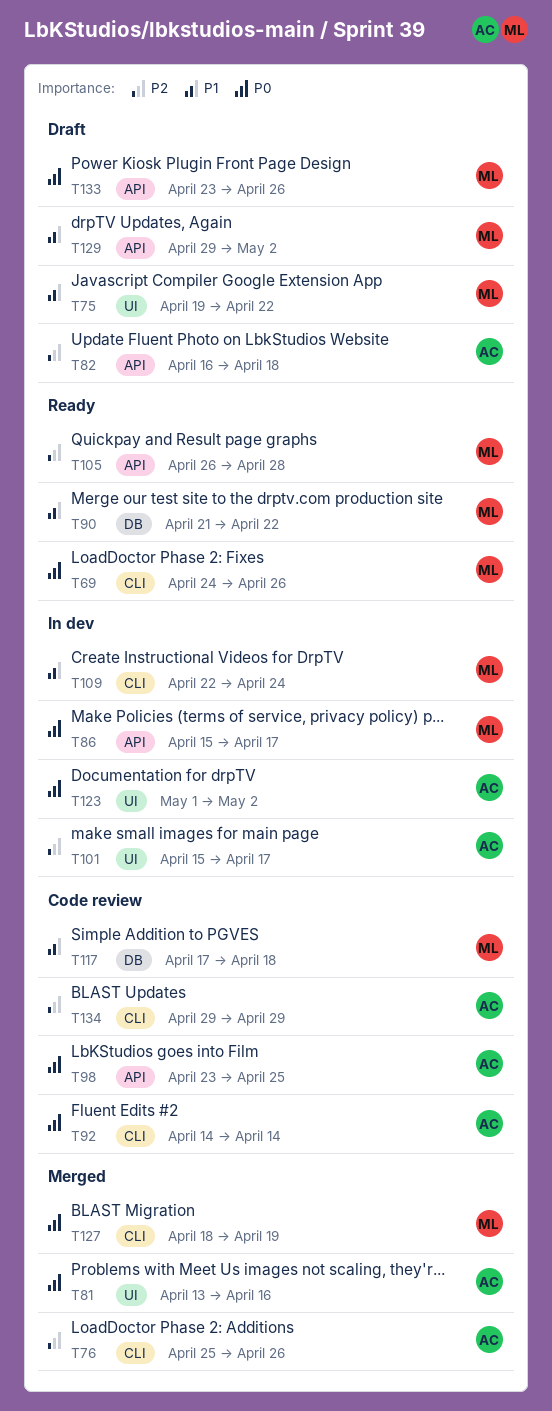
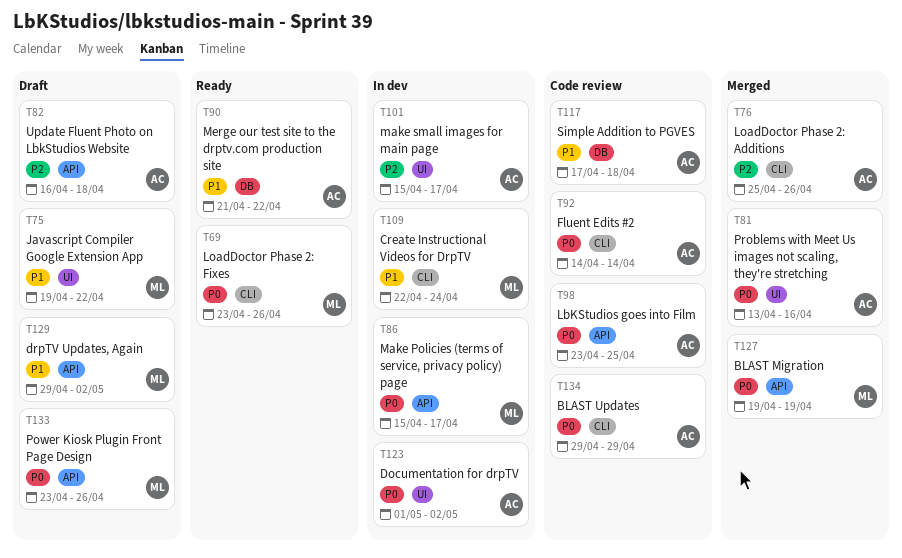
T69, start: Apr 24 -> Apr 23
T90, owner: ML -> AC
T105: present -> none
T117, owner: ML -> AC
T127, label: CLI -> API
T127, start: Apr 18 -> Apr 19
T134, priority: P2 -> P0

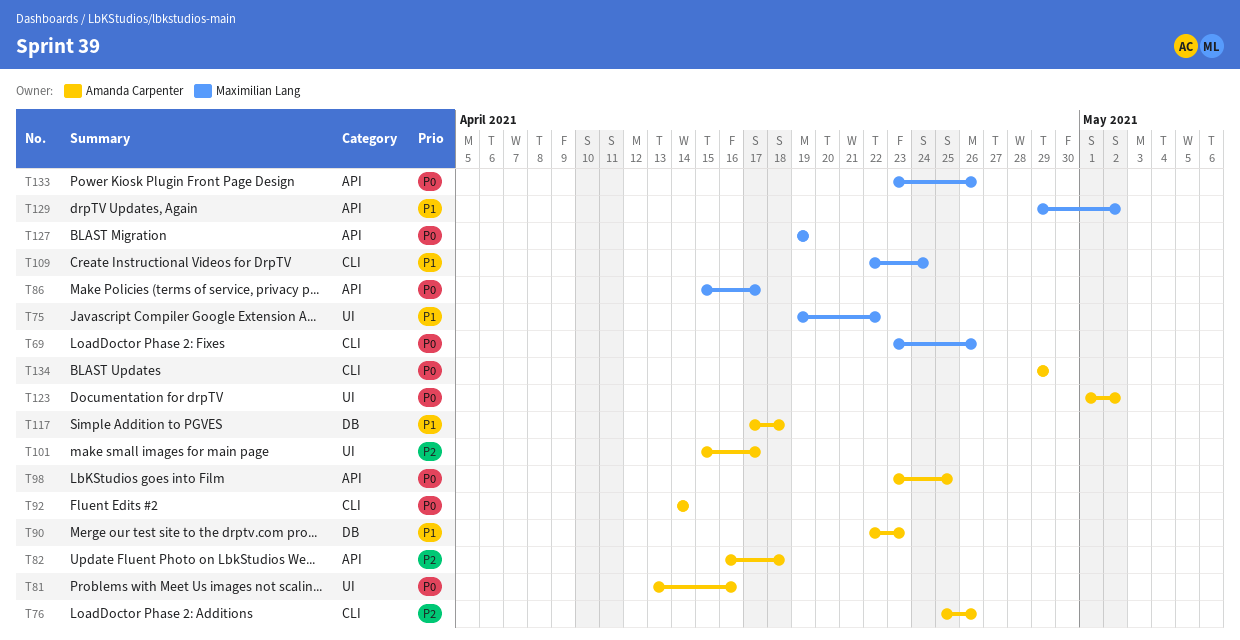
T90, start: Apr 21 -> Apr 22
T90, due: Apr 22 -> Apr 23

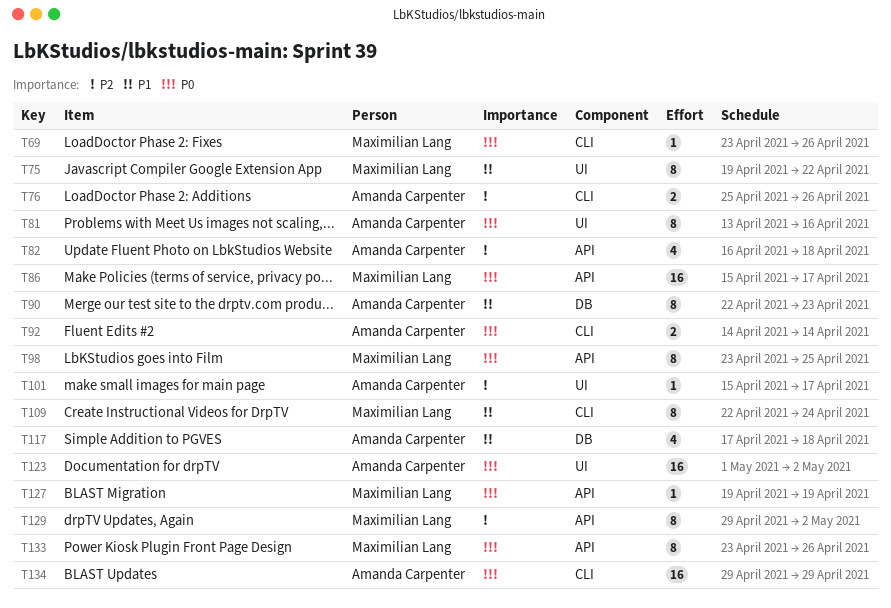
T98, owner: Amanda Carpenter -> Maximilian Lang
T129, priority: P1 -> P2

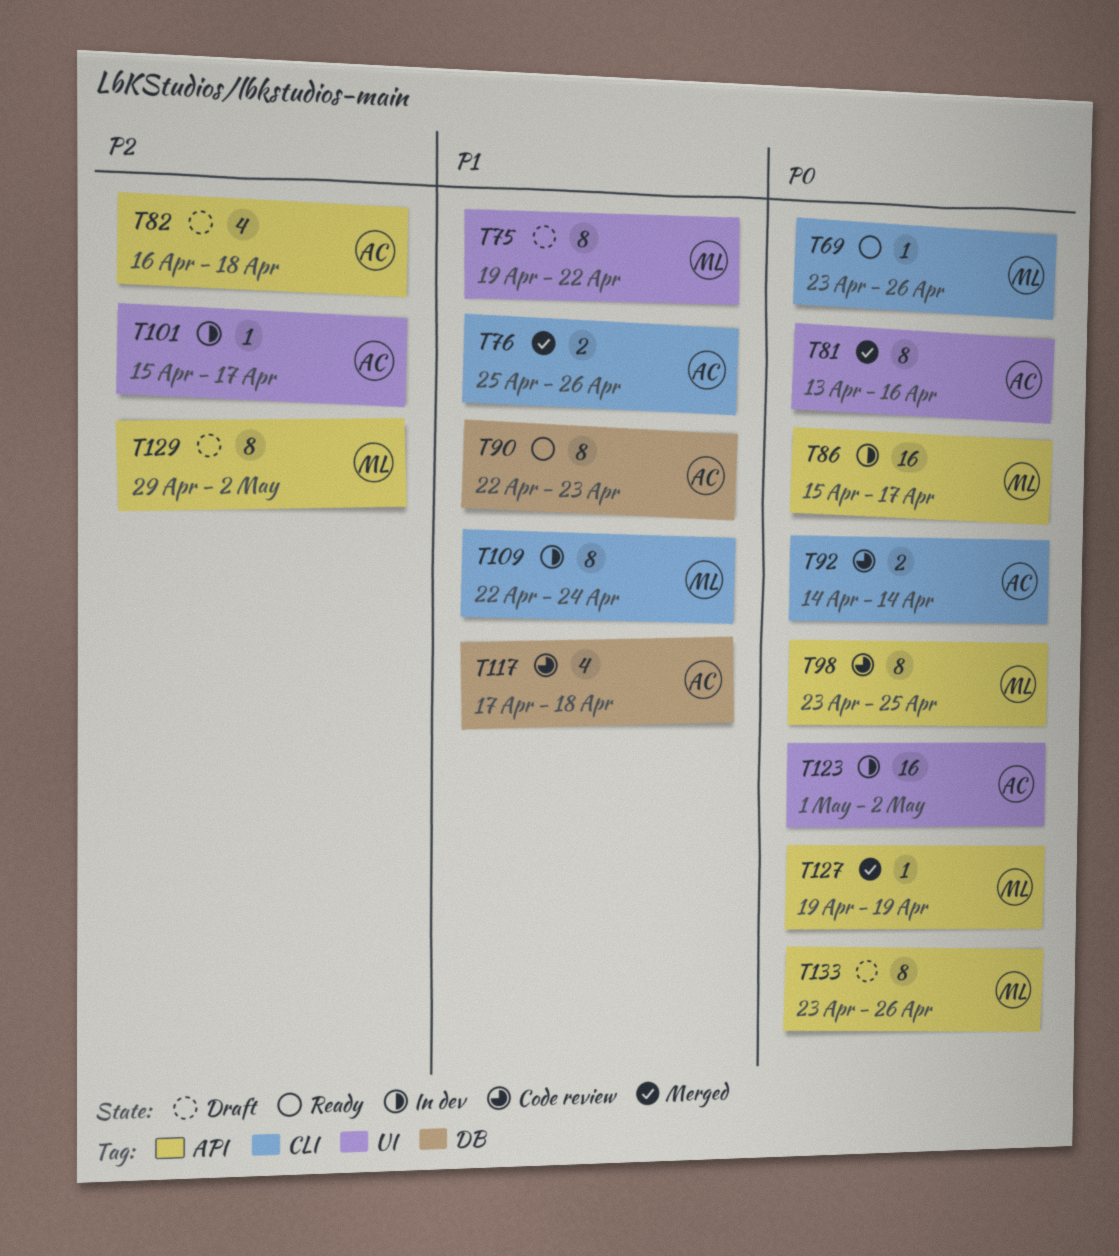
T76, priority: P2 -> P1
T134: present -> none

